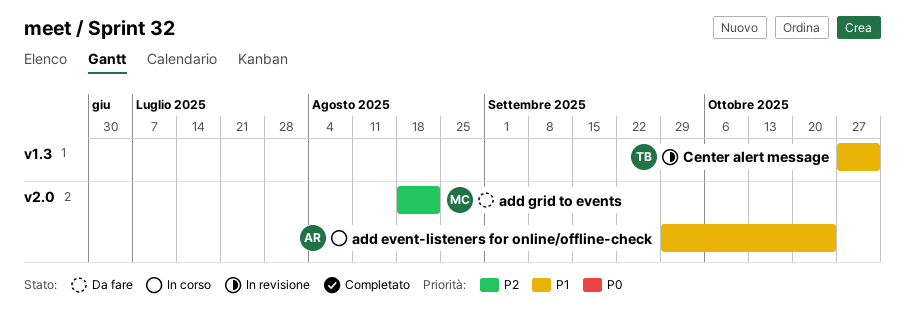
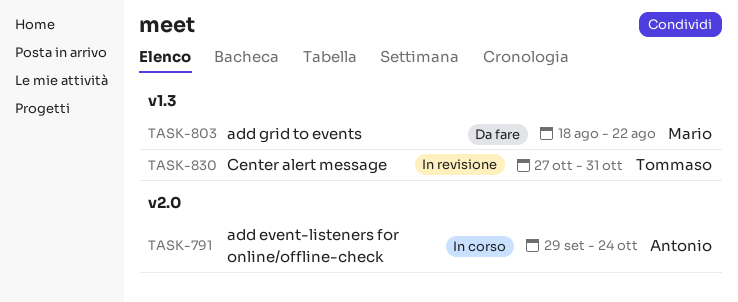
add grid to events, label: v2.0 -> v1.3

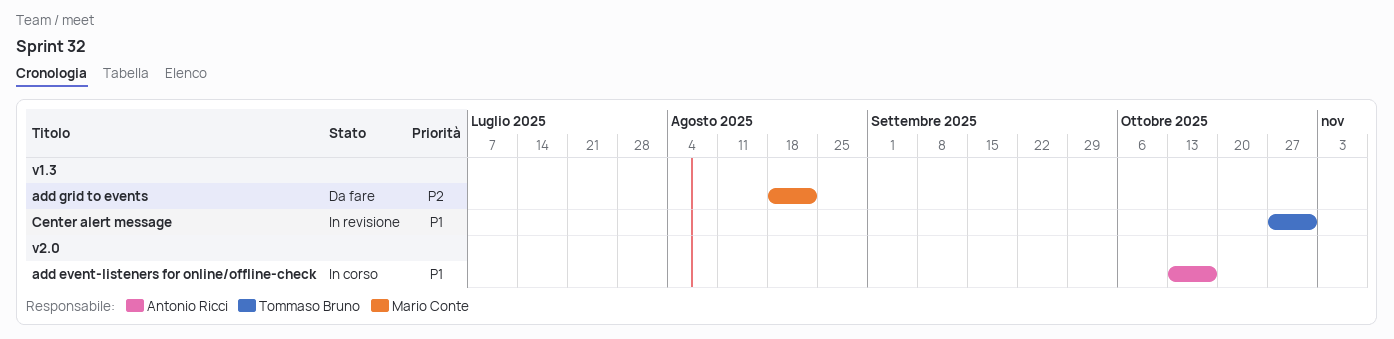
add event-listeners for online/offline-check, start: Sep 29 -> Oct 13
add event-listeners for online/offline-check, due: Oct 24 -> Oct 17

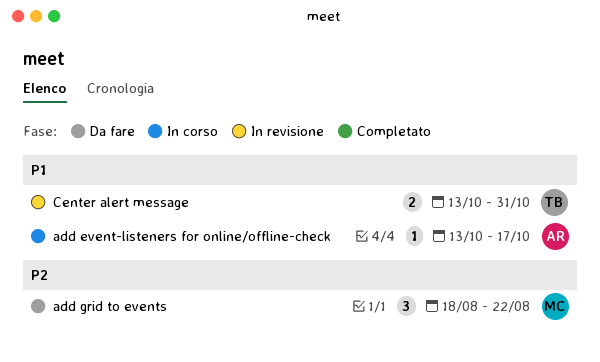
Center alert message, start: Oct 27 -> Oct 13

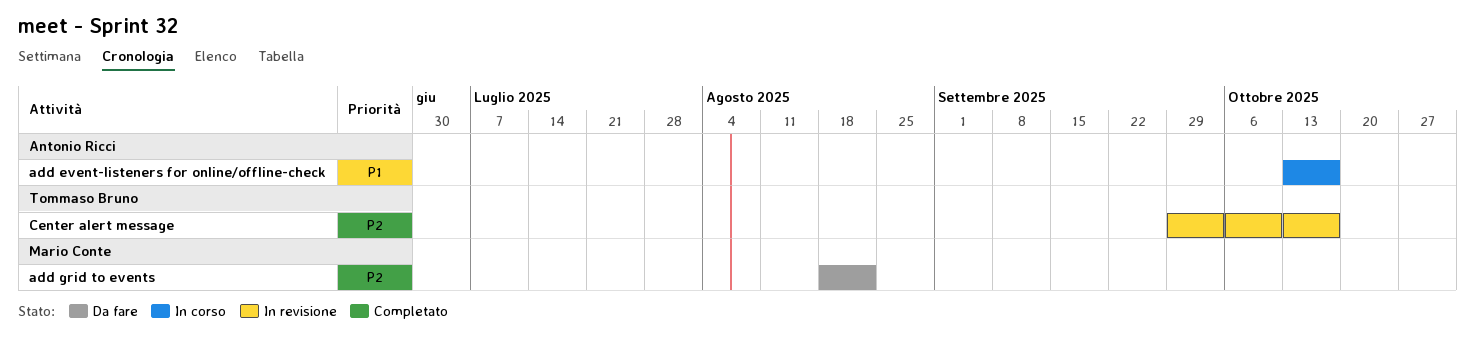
Center alert message, priority: P1 -> P2
Center alert message, start: Oct 13 -> Sep 29
Center alert message, due: Oct 31 -> Oct 17

